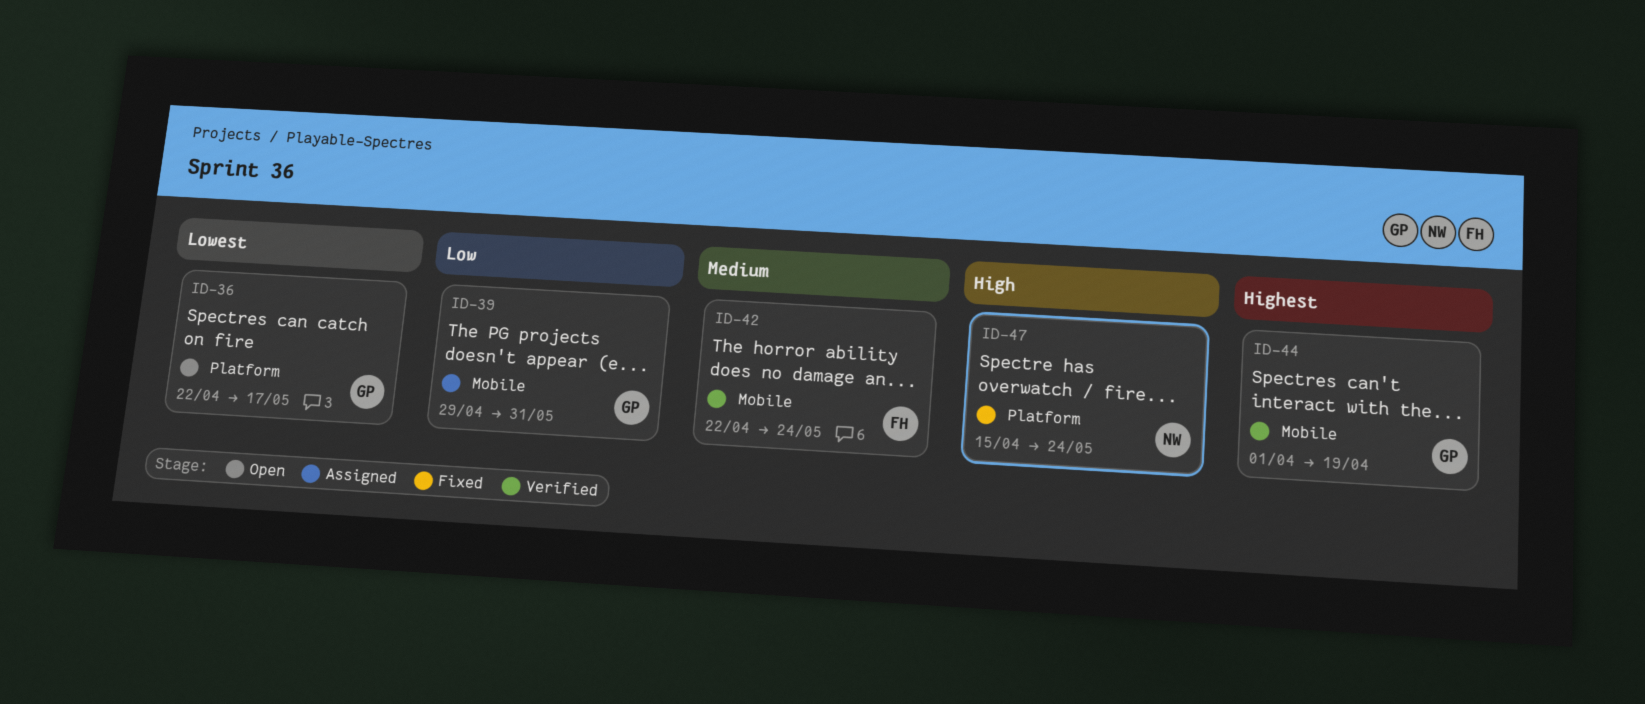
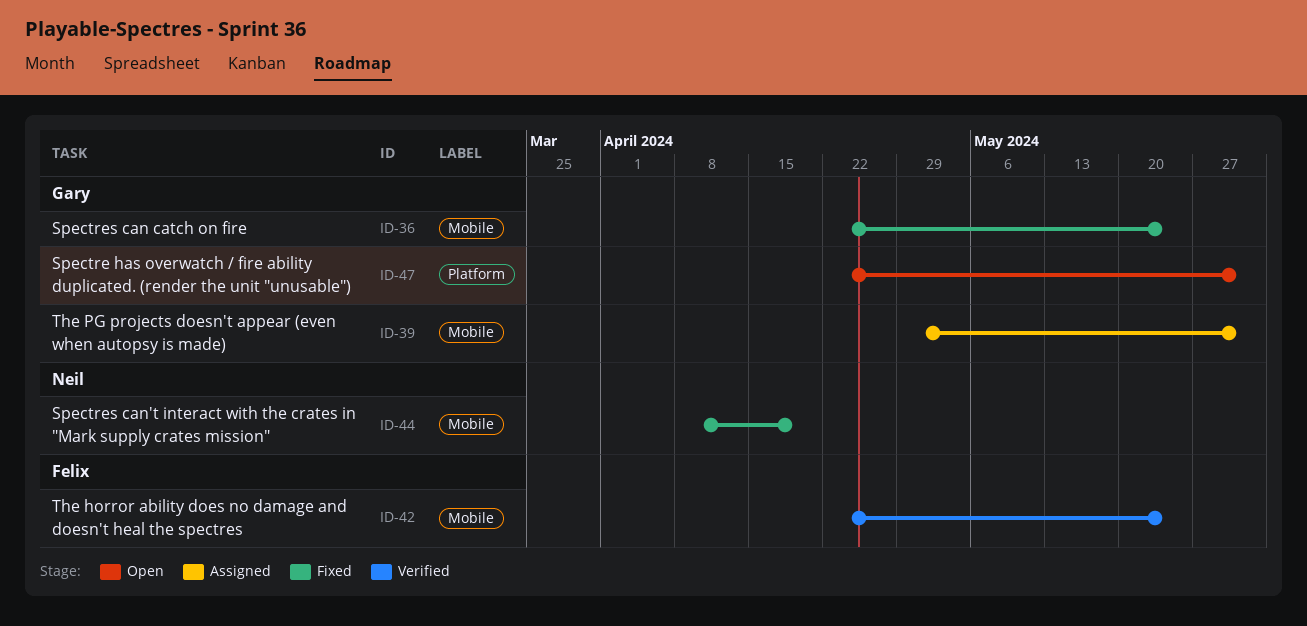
ID-36, status: Open -> Fixed
ID-36, label: Platform -> Mobile
ID-36, due: May 17 -> May 24
ID-44, status: Verified -> Fixed
ID-44, owner: Gary -> Neil
ID-44, start: Apr 1 -> Apr 8
ID-47, status: Fixed -> Open
ID-47, owner: Neil -> Gary
ID-47, start: Apr 15 -> Apr 22
ID-47, due: May 24 -> May 31

